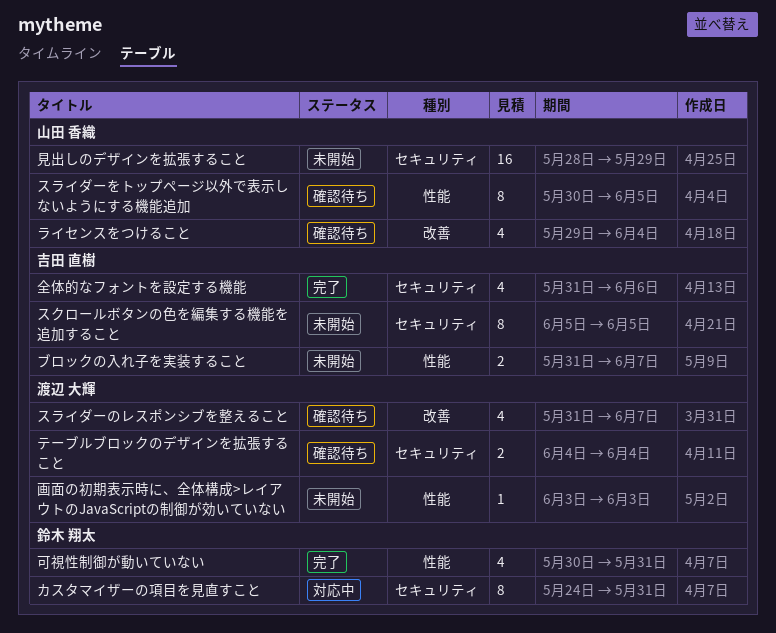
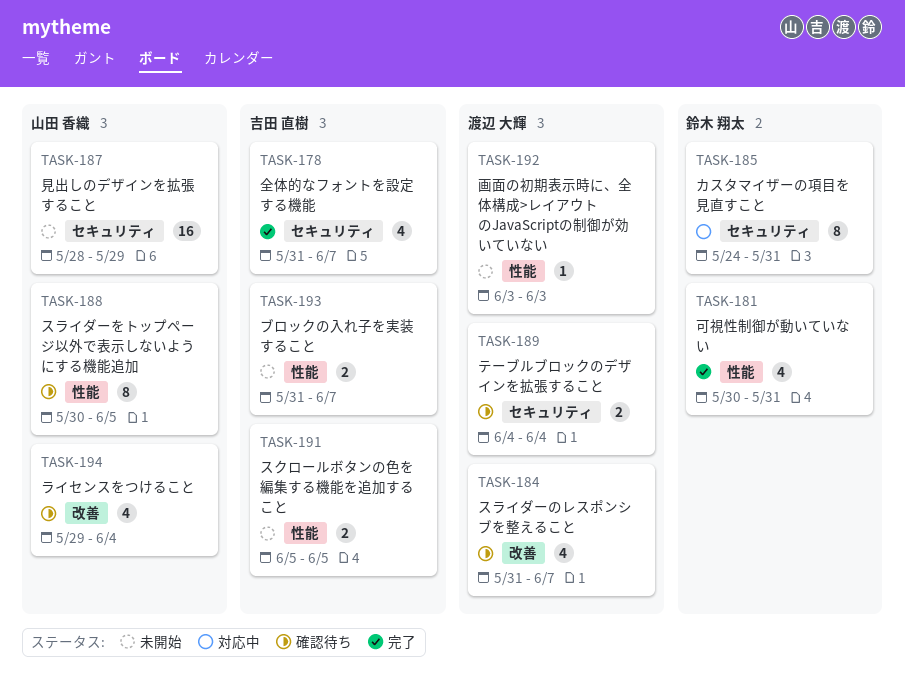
スクロールボタンの色を編集する機能を追加すること, label: セキュリティ -> 性能
スクロールボタンの色を編集する機能を追加すること, estimate: 8 -> 2
全体的なフォントを設定する機能, due: Jun 6 -> Jun 7

